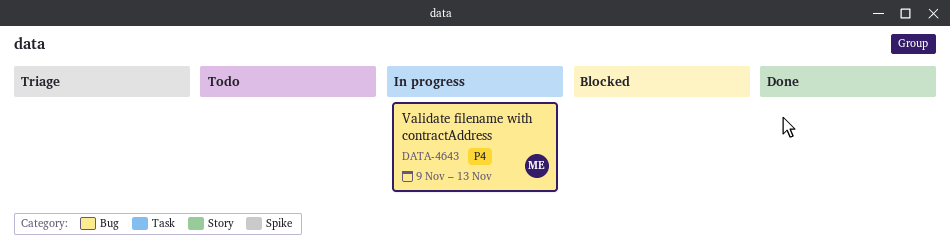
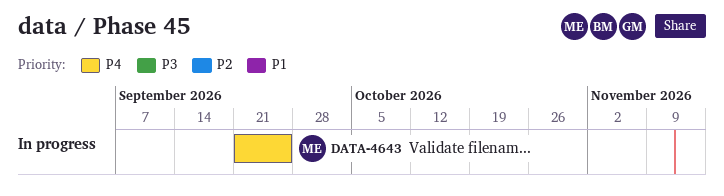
DATA-4643, start: Nov 9 -> Sep 21
DATA-4643, due: Nov 13 -> Sep 25

